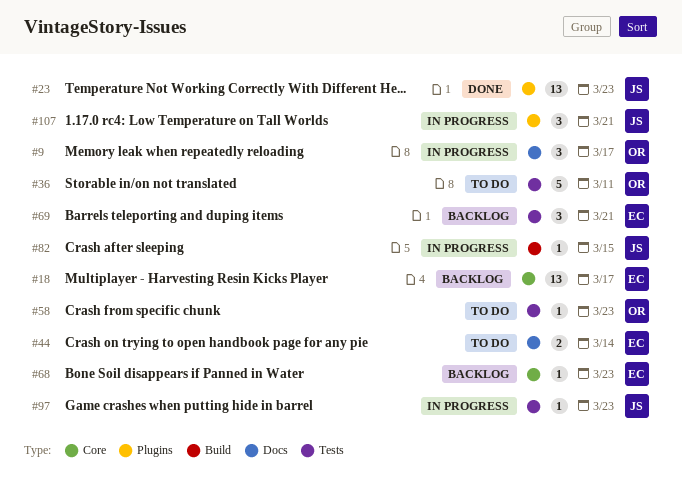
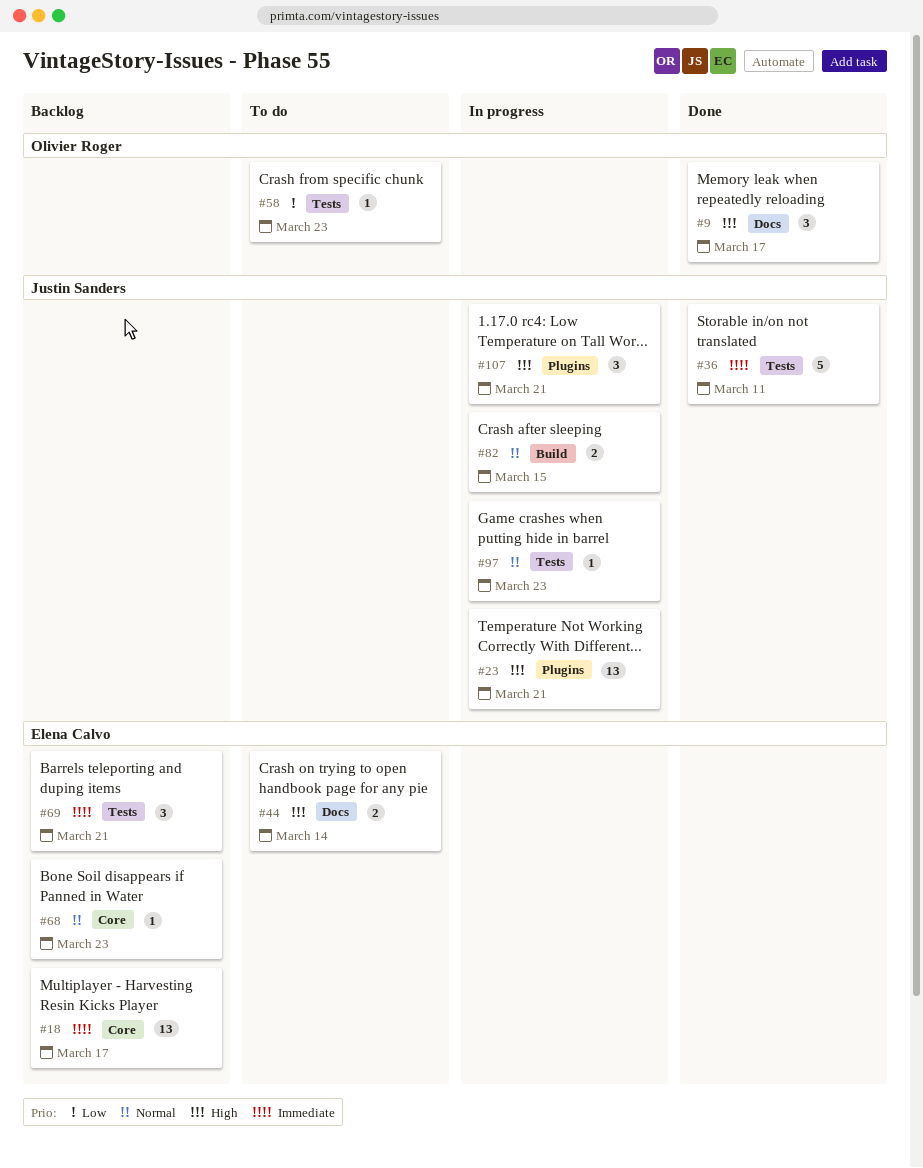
#9, status: In progress -> Done
#23, status: Done -> In progress
#23, due: Mar 23 -> Mar 21
#36, status: To do -> Done
#36, owner: Olivier Roger -> Justin Sanders
#82, estimate: 1 -> 2

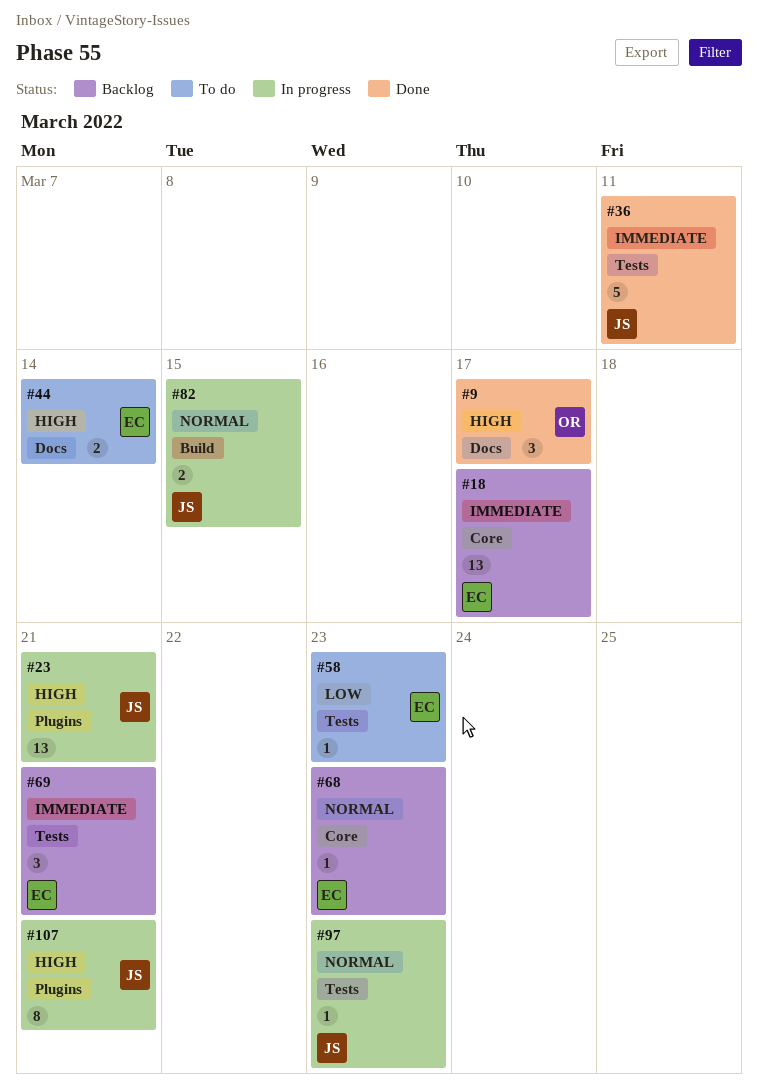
#58, owner: Olivier Roger -> Elena Calvo
#107, estimate: 3 -> 8

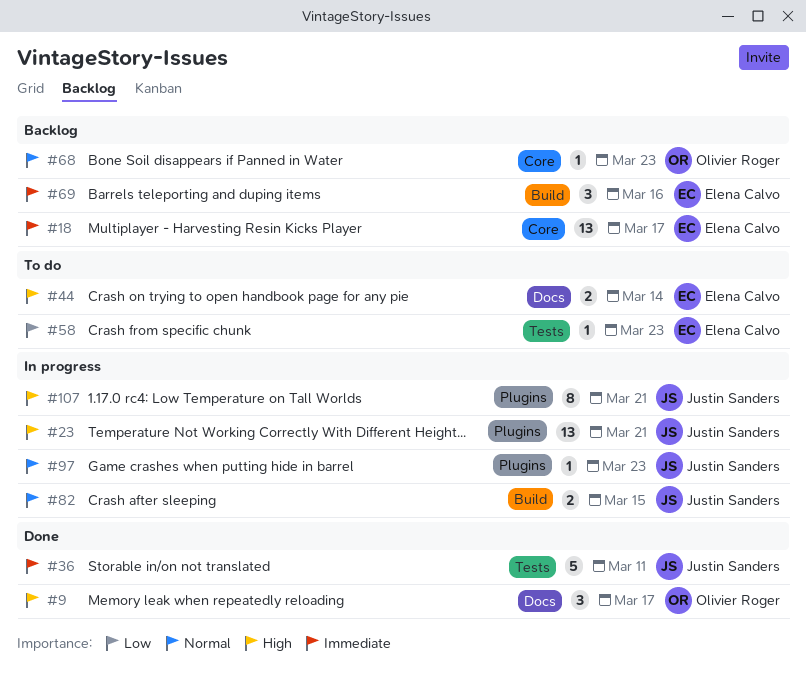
#68, owner: Elena Calvo -> Olivier Roger
#69, label: Tests -> Build
#69, due: Mar 21 -> Mar 16
#97, label: Tests -> Plugins

